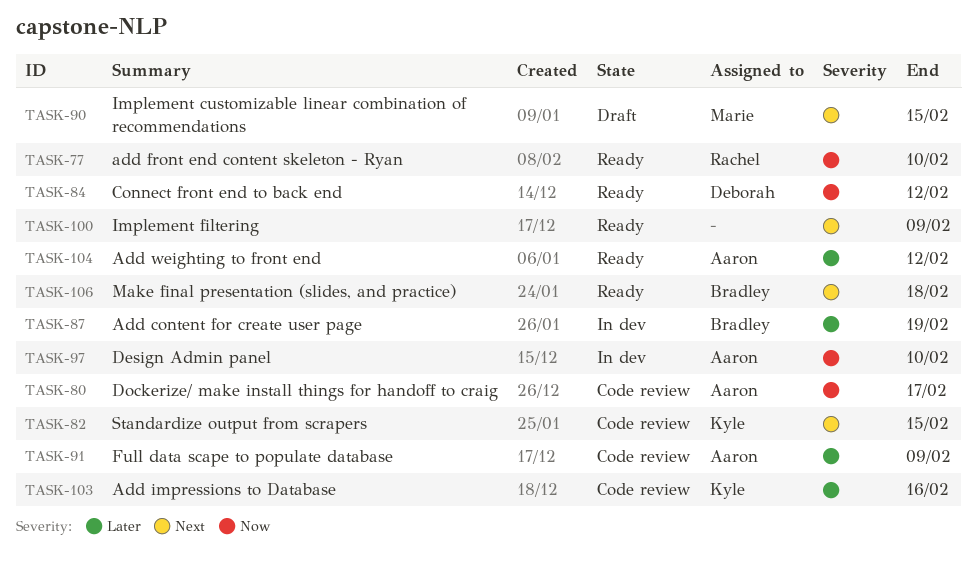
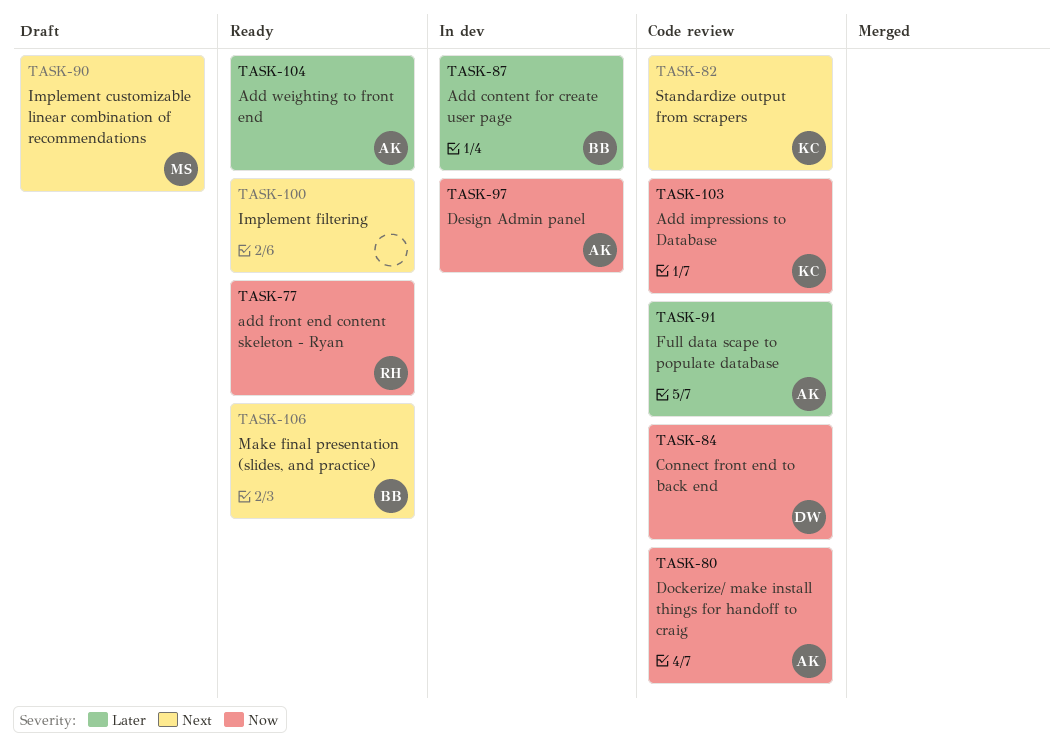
TASK-84, status: Ready -> Code review
TASK-103, priority: Later -> Now

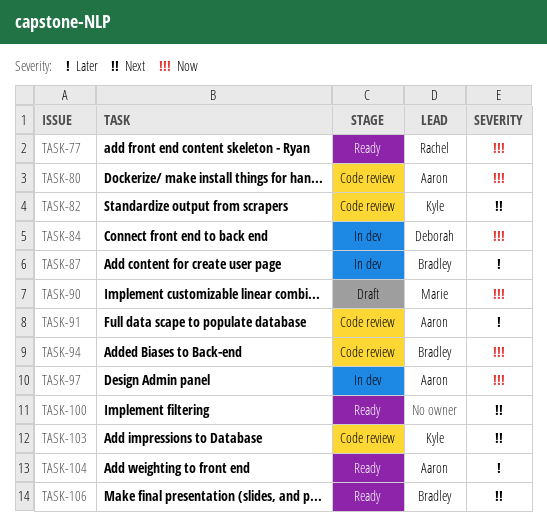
TASK-84, status: Code review -> In dev
TASK-90, priority: Next -> Now
TASK-94: none -> present
TASK-103, priority: Now -> Next

